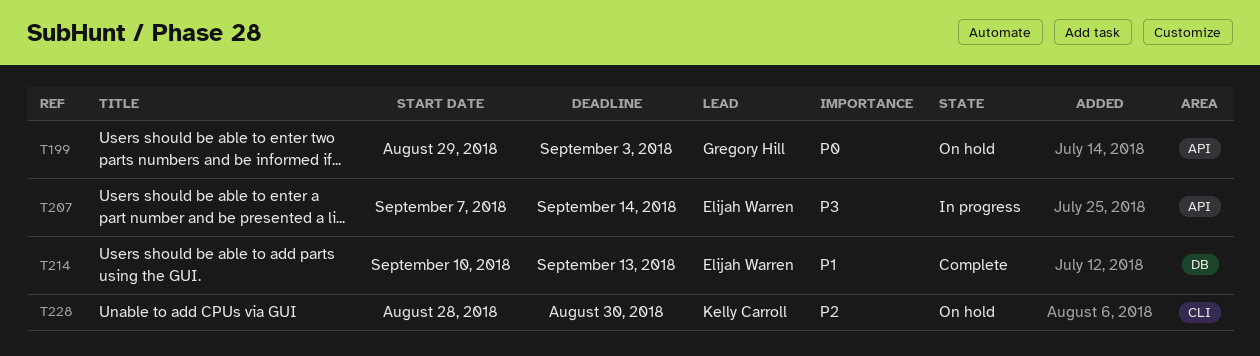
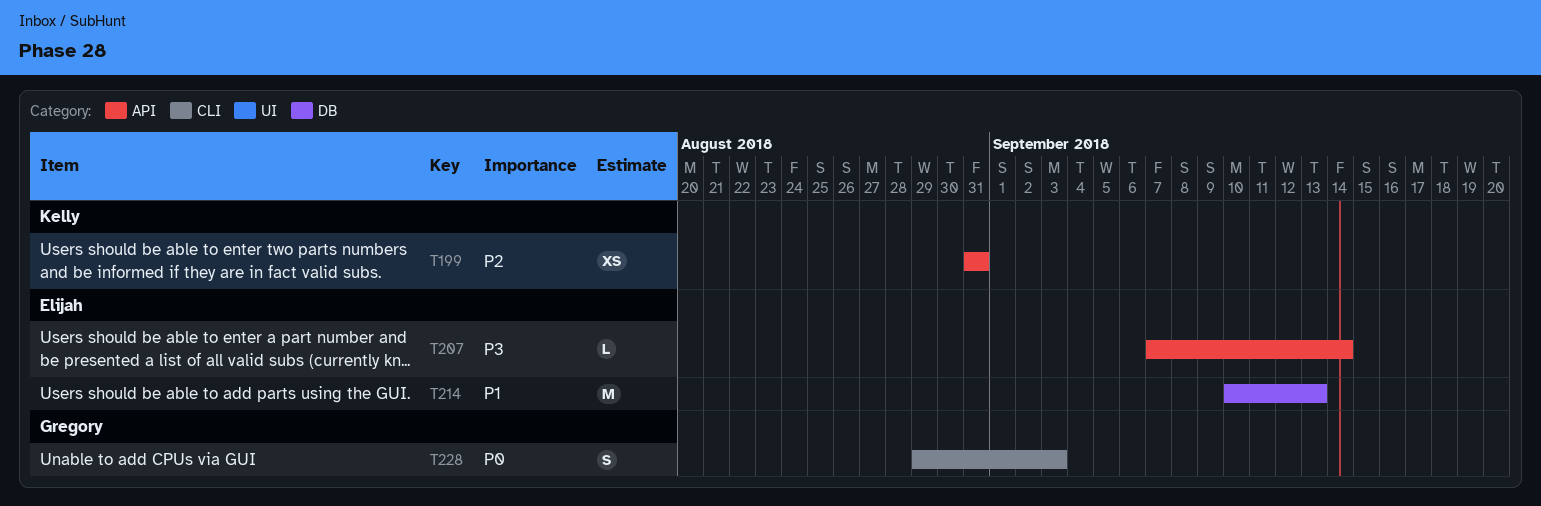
T199, owner: Gregory Hill -> Kelly Carroll
T199, priority: P0 -> P2
T199, start: Aug 29 -> Aug 31
T199, due: Sep 3 -> Aug 31
T228, owner: Kelly Carroll -> Gregory Hill
T228, priority: P2 -> P0
T228, start: Aug 28 -> Aug 29
T228, due: Aug 30 -> Sep 3

